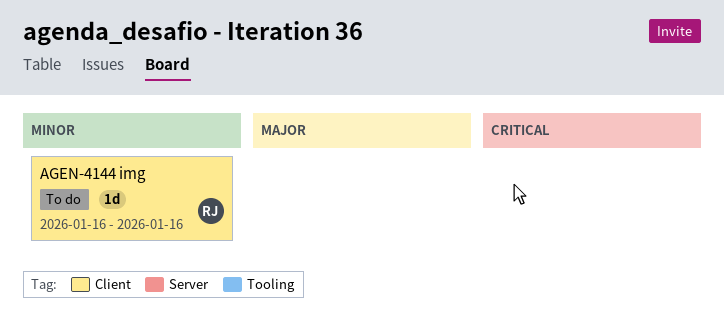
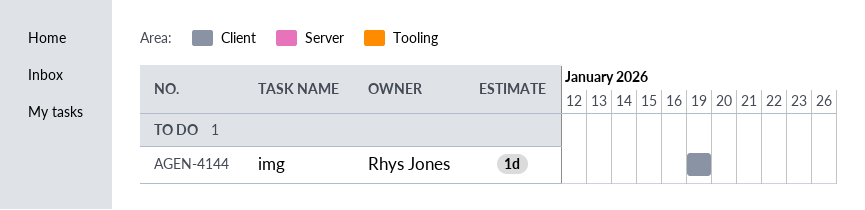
AGEN-4144, start: Jan 16 -> Jan 19
AGEN-4144, due: Jan 16 -> Jan 19

